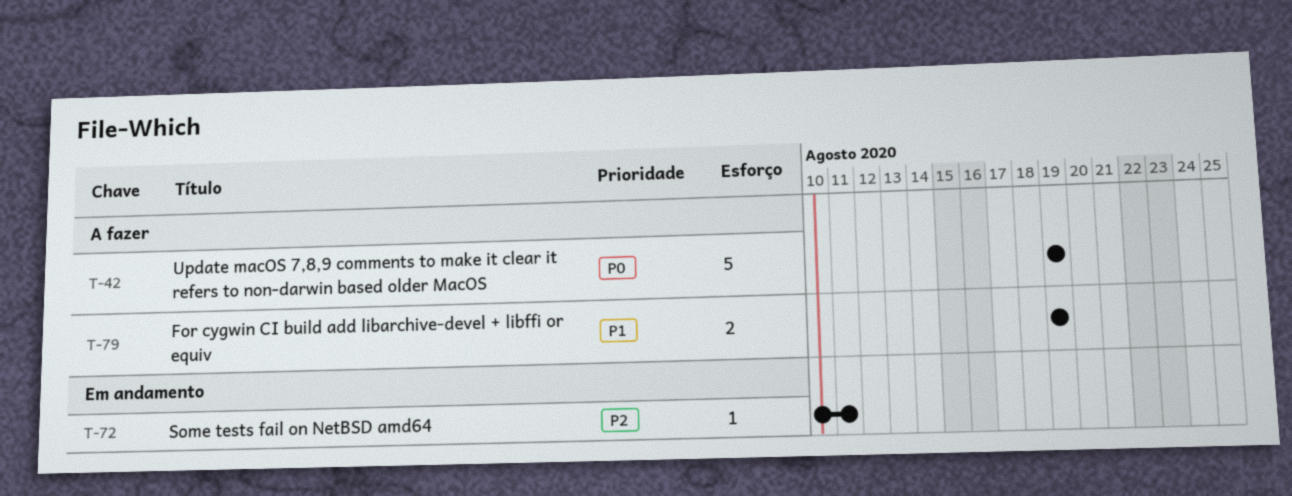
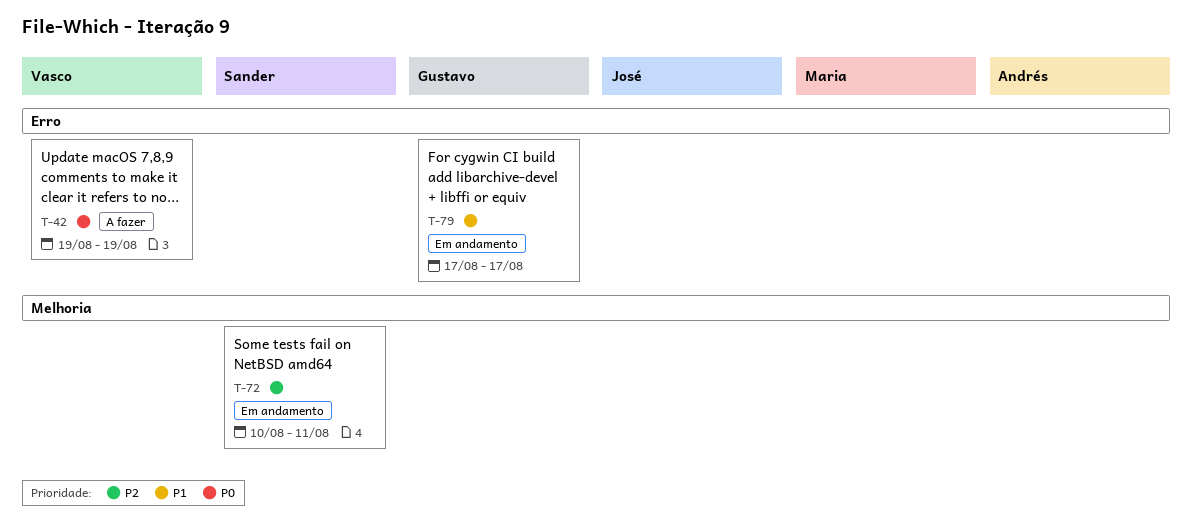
T-79, status: A fazer -> Em andamento
T-79, start: Aug 19 -> Aug 17
T-79, due: Aug 19 -> Aug 17

